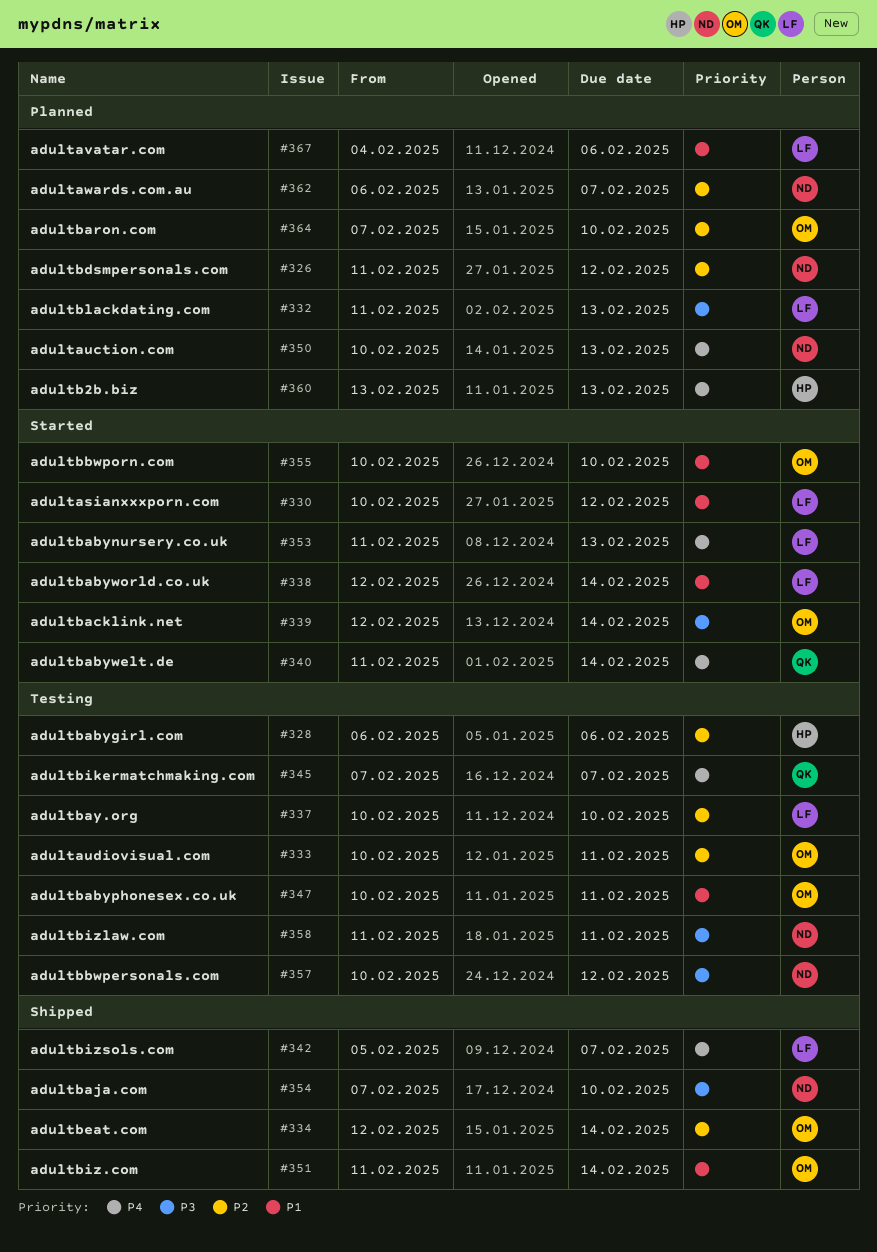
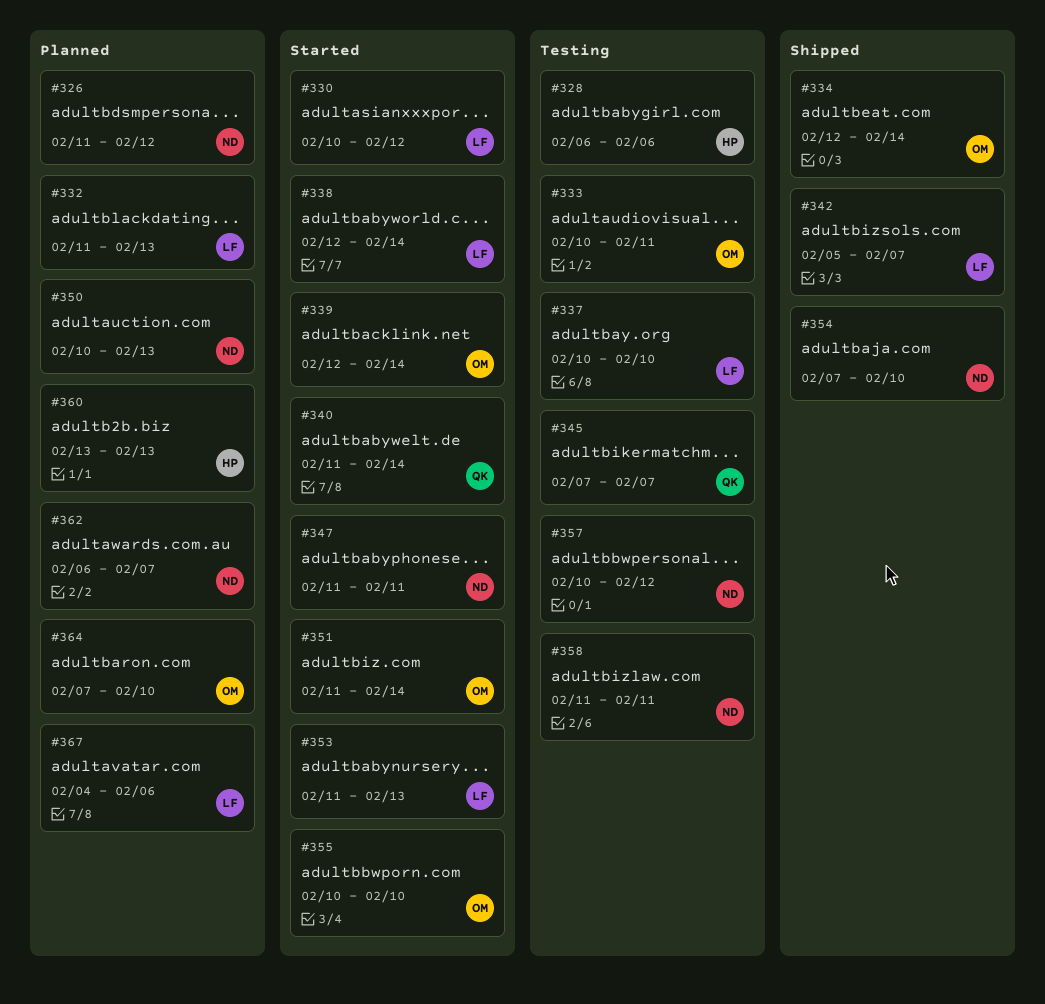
#347, status: Testing -> Started
#347, owner: OM -> ND
#347, start: Feb 10 -> Feb 11
#351, status: Shipped -> Started

